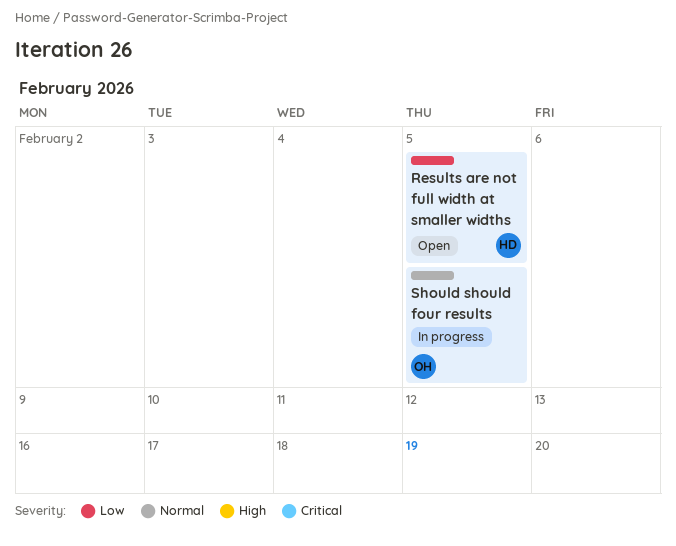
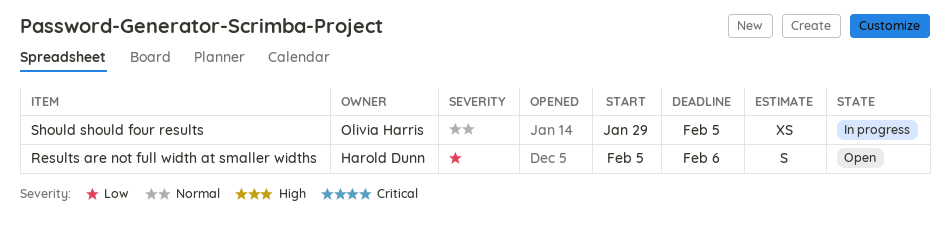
Results are not full width at smaller widths, due: Feb 5 -> Feb 6

